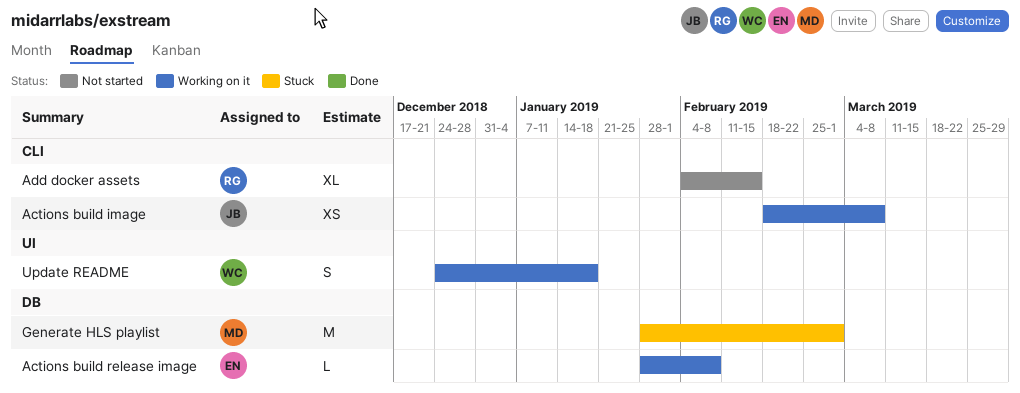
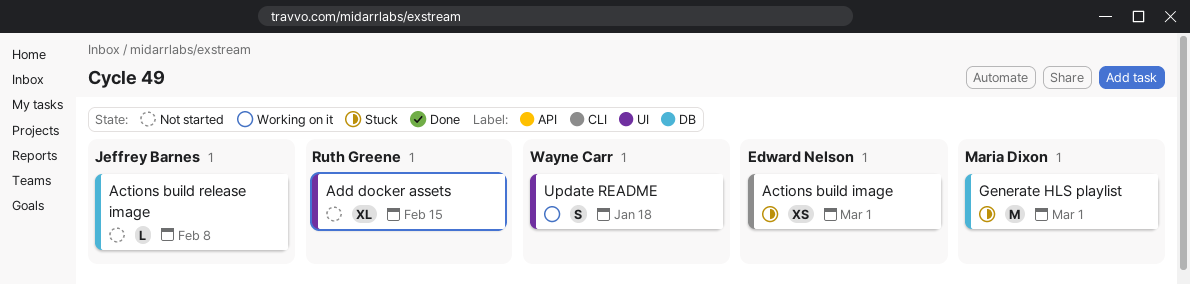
Actions build image, status: Working on it -> Stuck
Actions build image, owner: Jeffrey Barnes -> Edward Nelson
Actions build image, due: Mar 8 -> Mar 1
Actions build release image, status: Working on it -> Not started
Actions build release image, owner: Edward Nelson -> Jeffrey Barnes
Add docker assets, label: CLI -> UI

